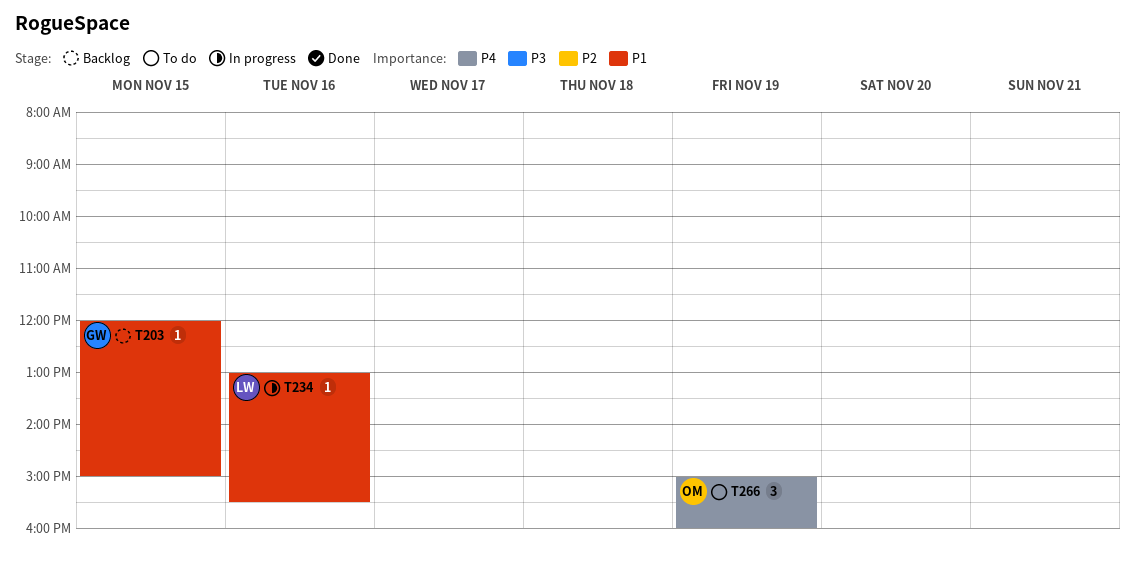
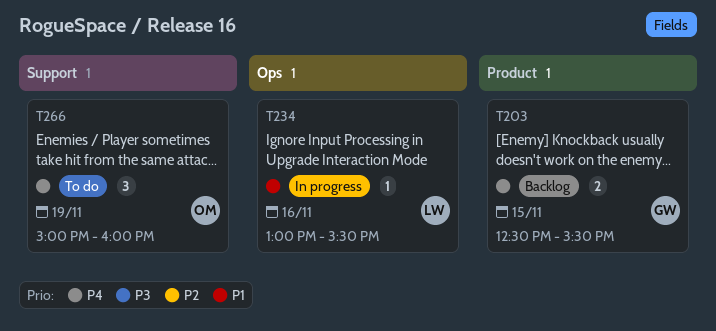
T203, priority: P1 -> P4
T203, estimate: 1 -> 2
T203, begins: 12:00 -> 12:30
T203, ends: 15:00 -> 15:30

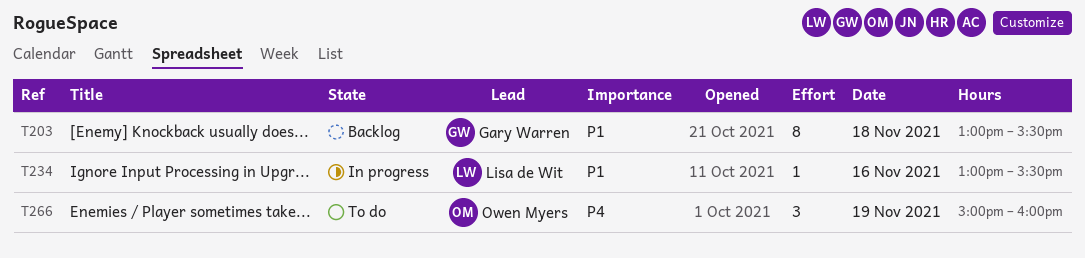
T203, priority: P4 -> P1
T203, estimate: 2 -> 8
T203, day: Nov 15 -> Nov 18
T203, begins: 12:30 -> 13:00

